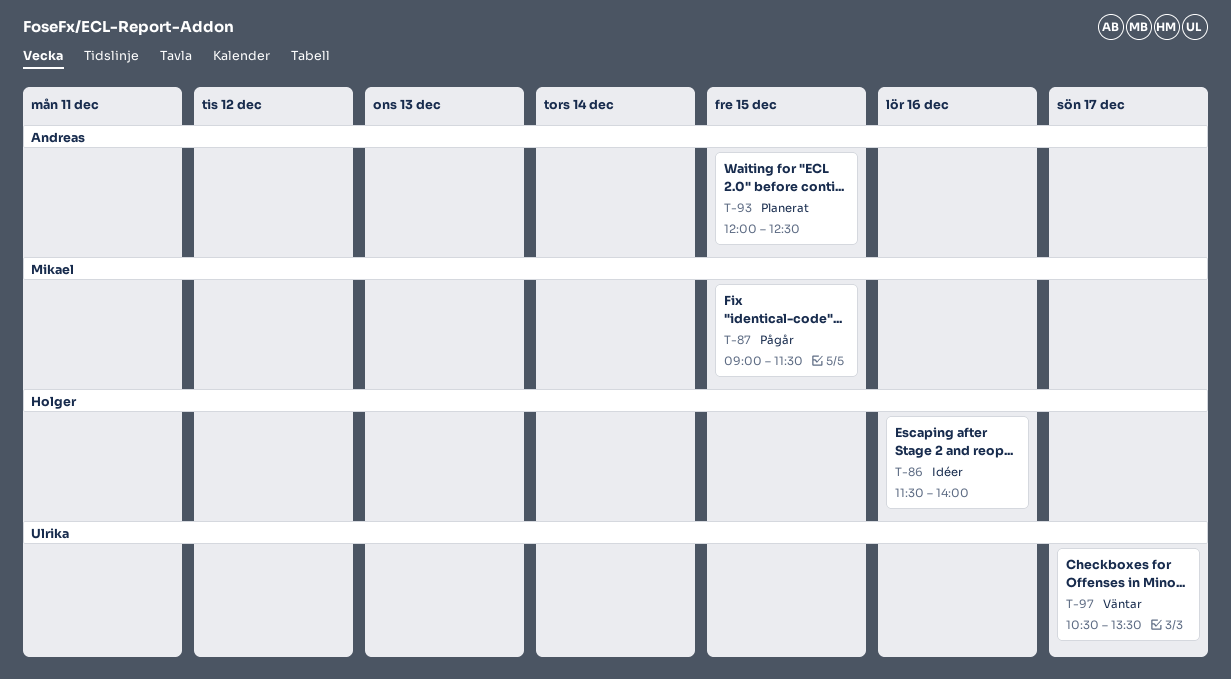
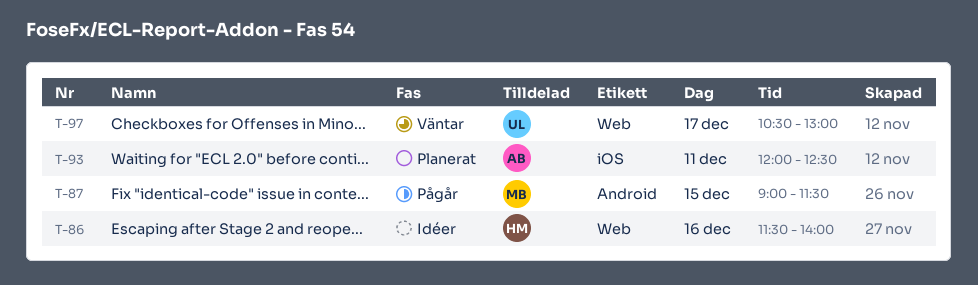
T-93, day: Dec 15 -> Dec 11
T-97, ends: 13:30 -> 13:00

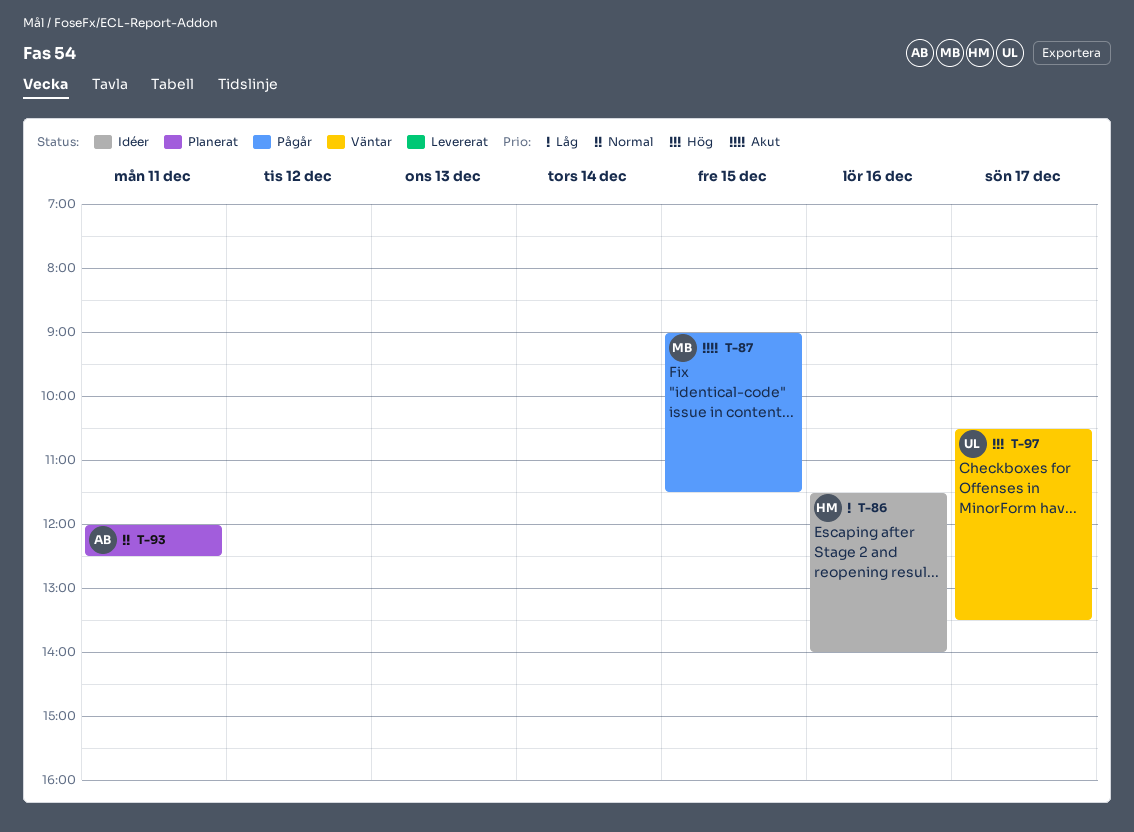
T-97, ends: 13:00 -> 13:30

